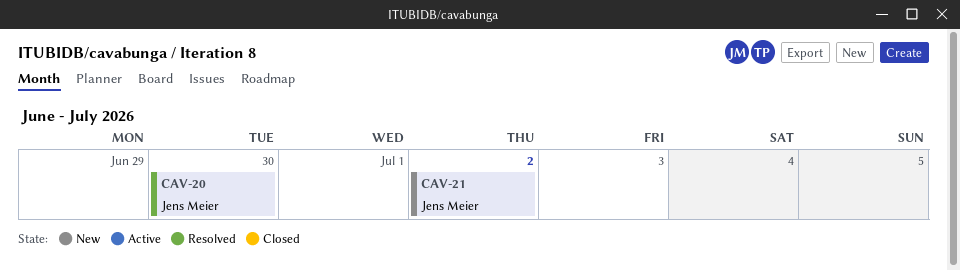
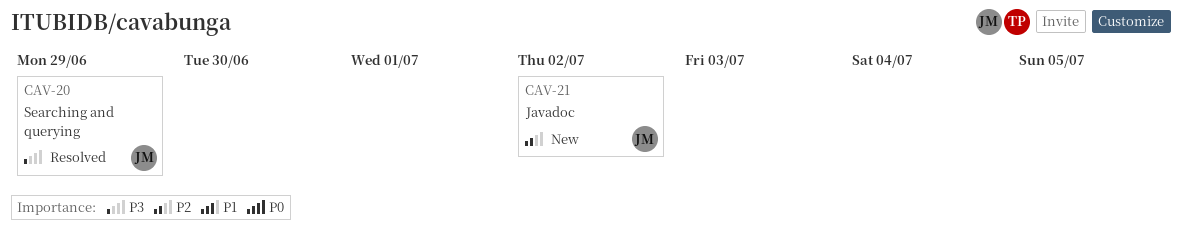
CAV-20, due: Jun 30 -> Jun 29

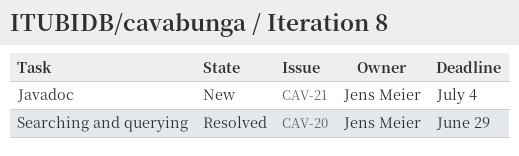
CAV-21, due: Jul 2 -> Jul 4

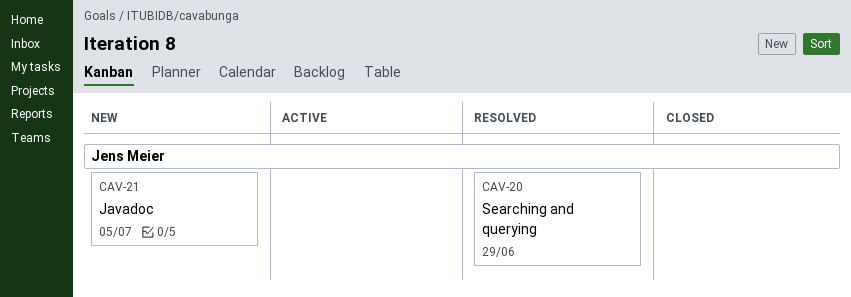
CAV-21, due: Jul 4 -> Jul 5

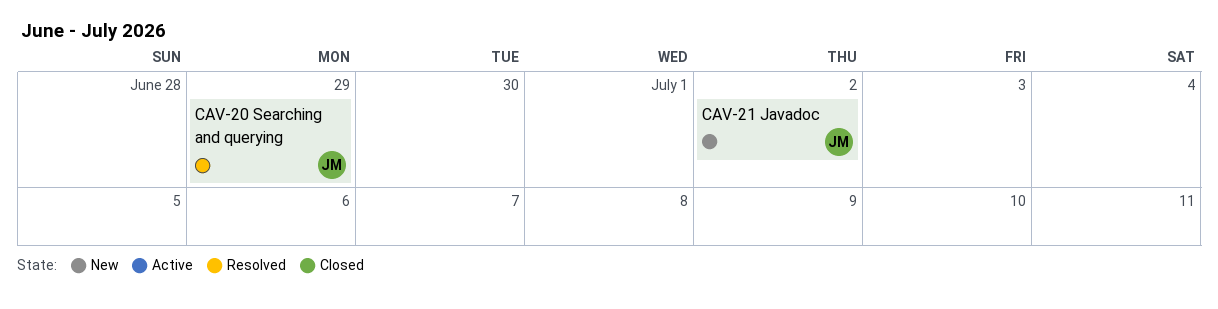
CAV-21, due: Jul 5 -> Jul 2

